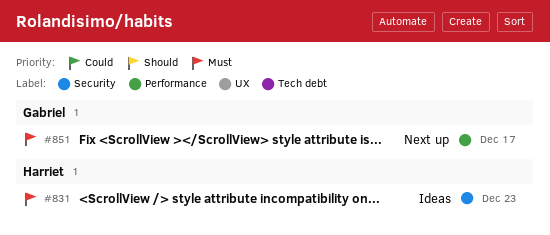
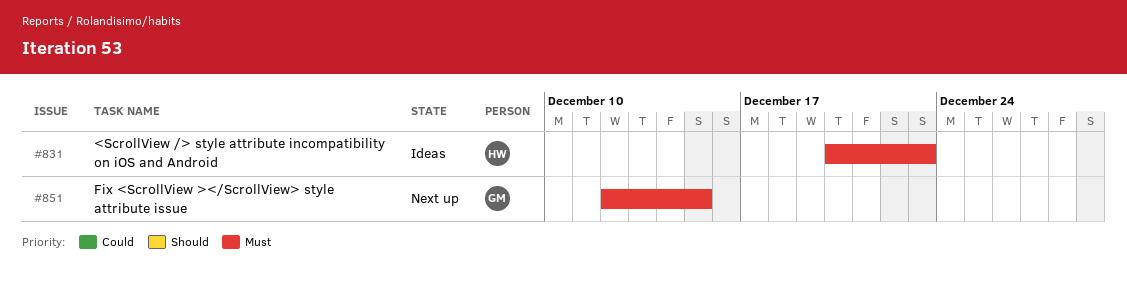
#851, due: Dec 17 -> Dec 15

